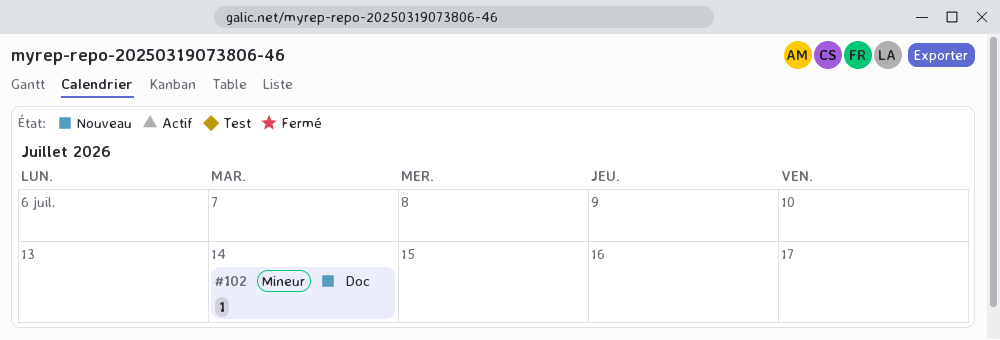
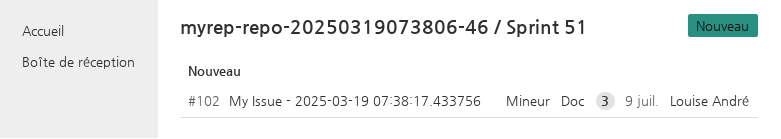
#102, estimate: 1 -> 3
#102, due: Jul 14 -> Jul 9

